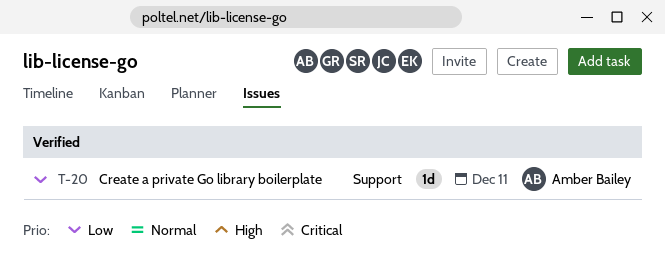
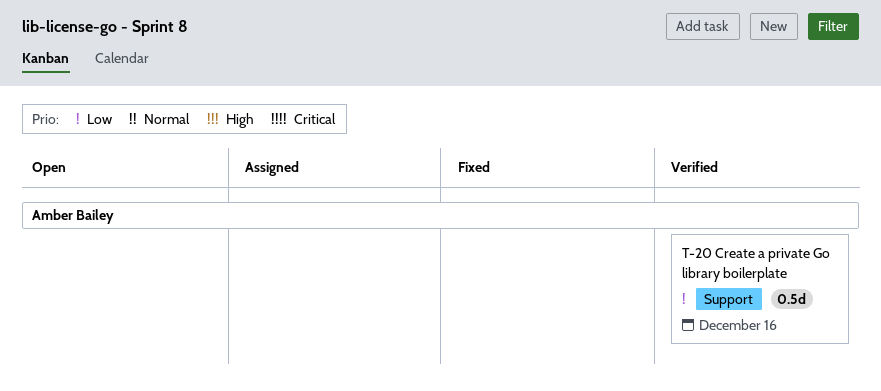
T-20, estimate: 1d -> 0.5d
T-20, due: Dec 11 -> Dec 16

